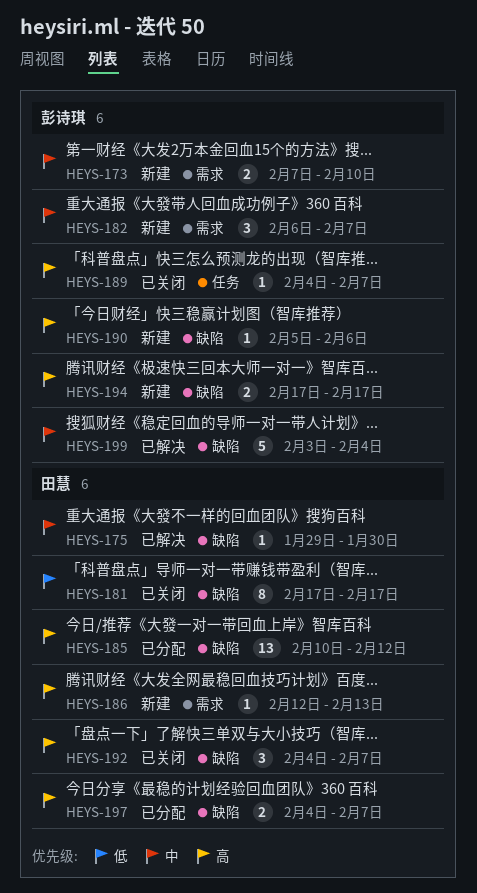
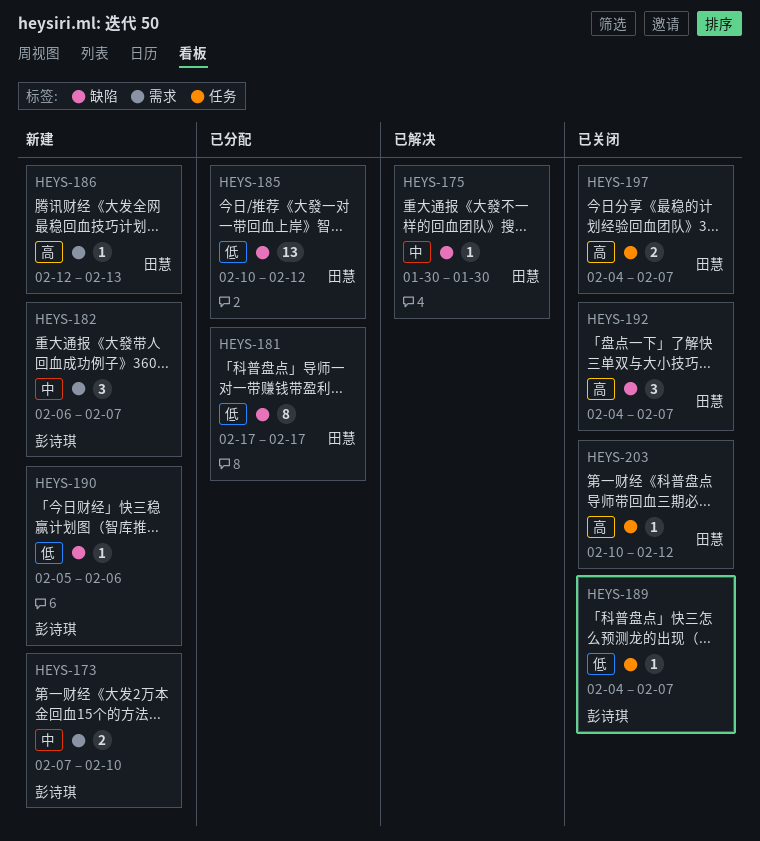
HEYS-175, start: Jan 29 -> Jan 30
HEYS-181, status: 已关闭 -> 已分配
HEYS-185, priority: 高 -> 低
HEYS-189, priority: 高 -> 低
HEYS-190, priority: 高 -> 低
HEYS-194: present -> none
HEYS-197, status: 已分配 -> 已关闭
HEYS-197, label: 缺陷 -> 任务
HEYS-199: present -> none
HEYS-203: none -> present

